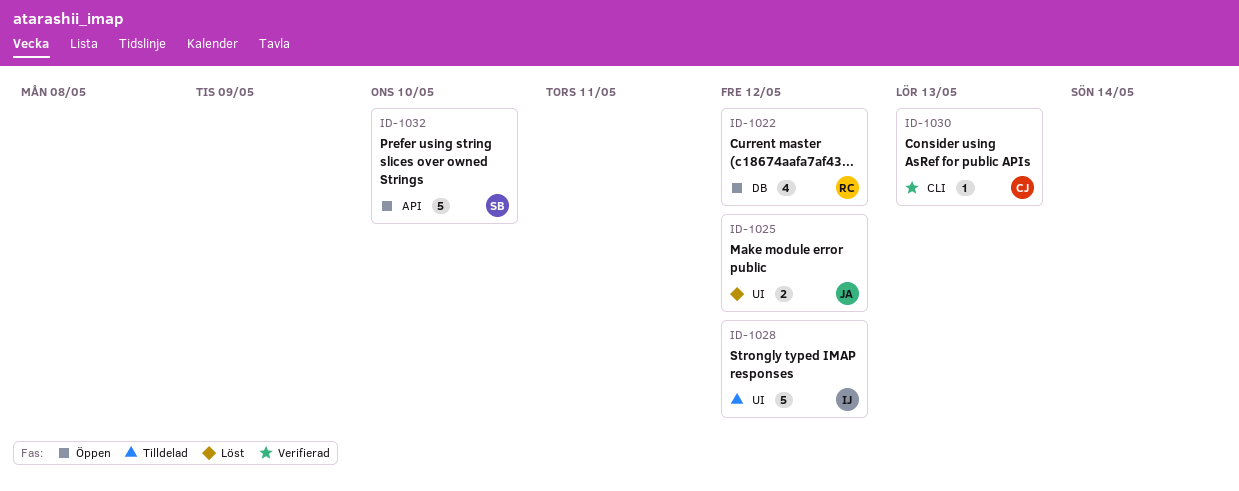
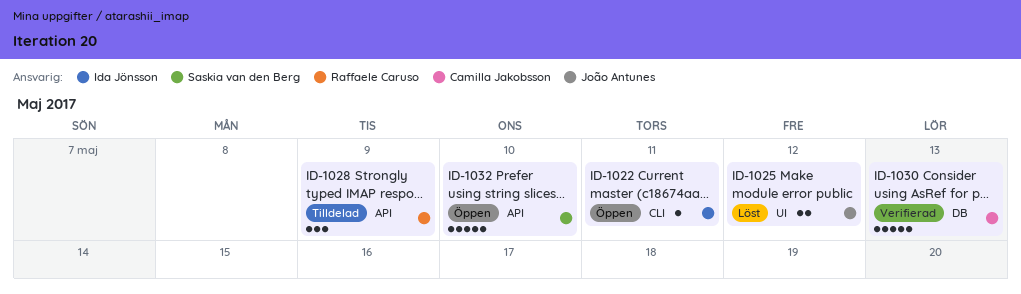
ID-1022, owner: Raffaele Caruso -> Ida Jönsson
ID-1022, label: DB -> CLI
ID-1022, estimate: 4 -> 1
ID-1022, due: May 12 -> May 11
ID-1028, owner: Ida Jönsson -> Raffaele Caruso
ID-1028, label: UI -> API
ID-1028, estimate: 5 -> 3
ID-1028, due: May 12 -> May 9
ID-1030, label: CLI -> DB
ID-1030, estimate: 1 -> 5

